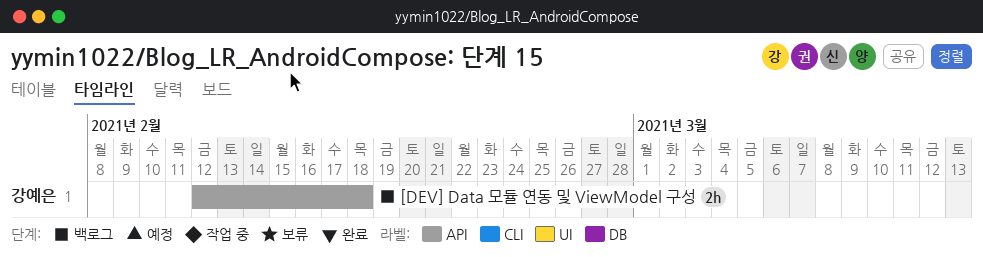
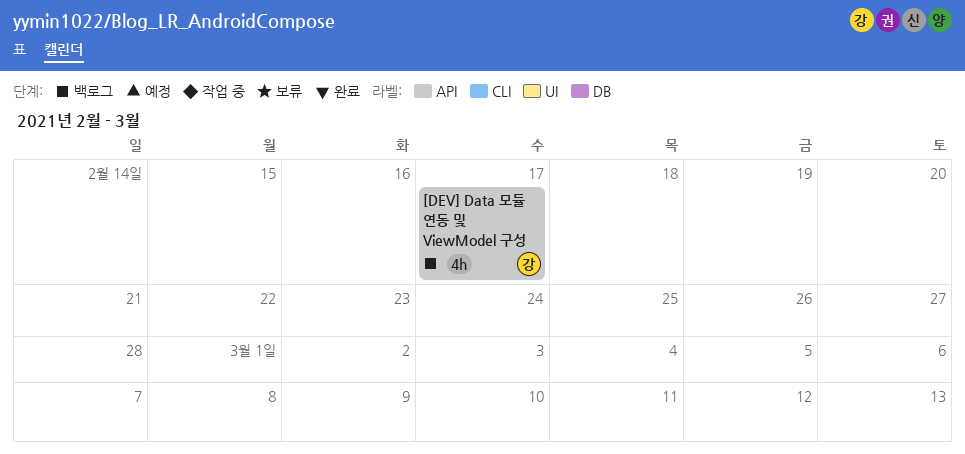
[DEV] Data 모듈 연동 및 ViewModel 구성, estimate: 2h -> 4h
[DEV] Data 모듈 연동 및 ViewModel 구성, due: Feb 18 -> Feb 17

